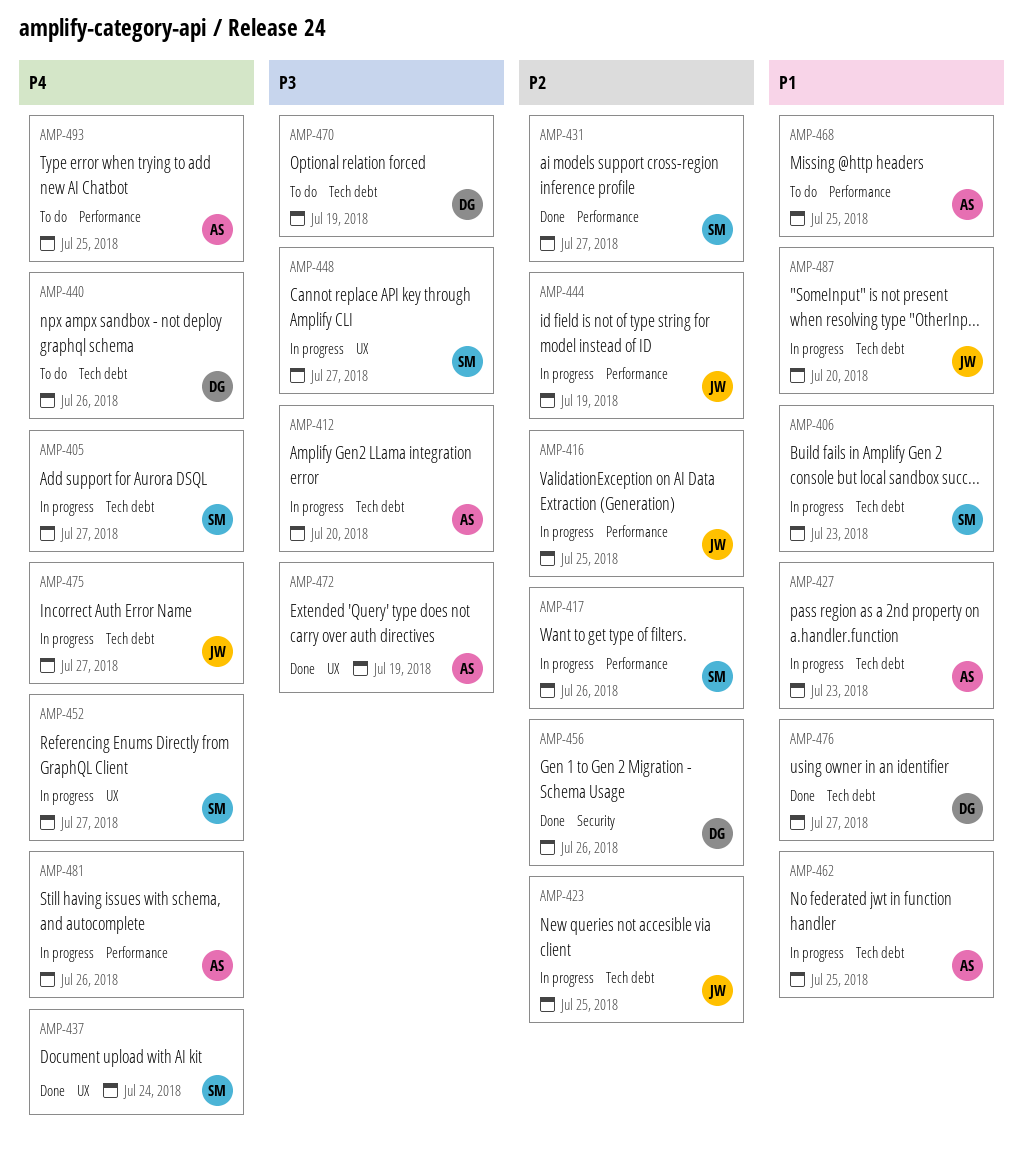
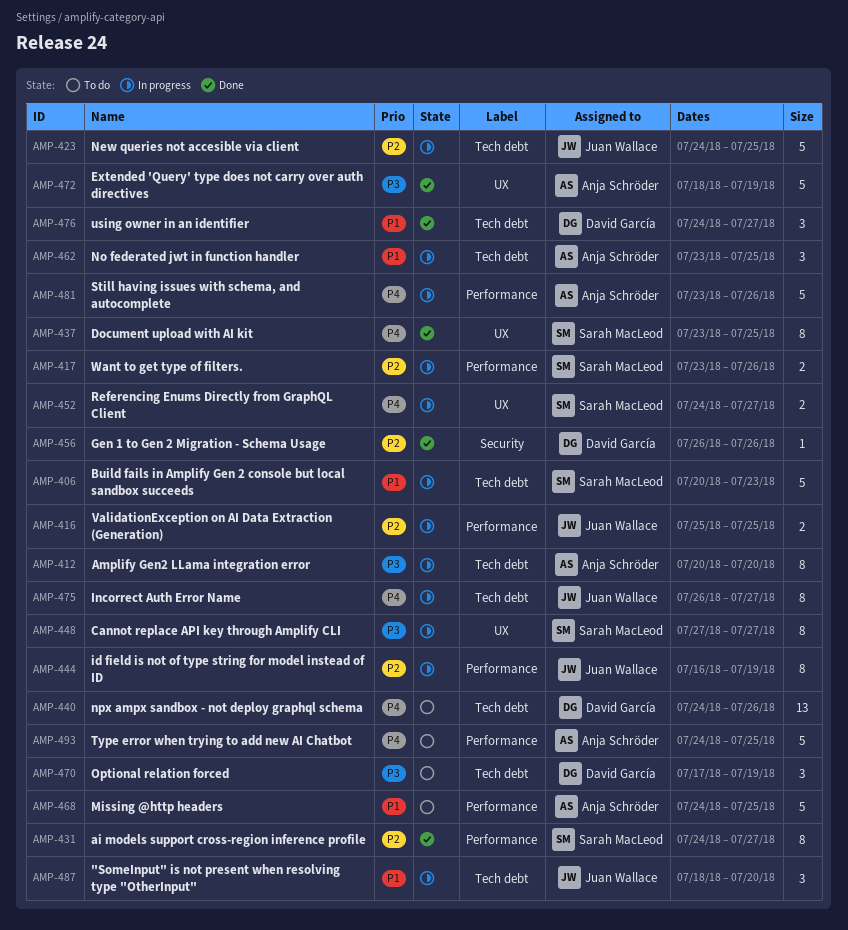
AMP-405: present -> none
AMP-427: present -> none
AMP-437, due: Jul 24 -> Jul 25

